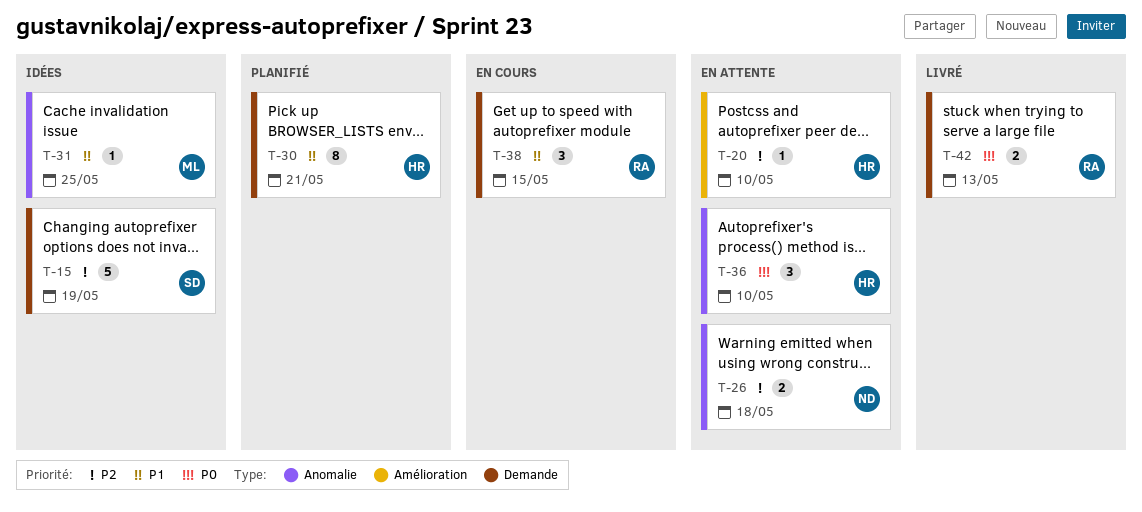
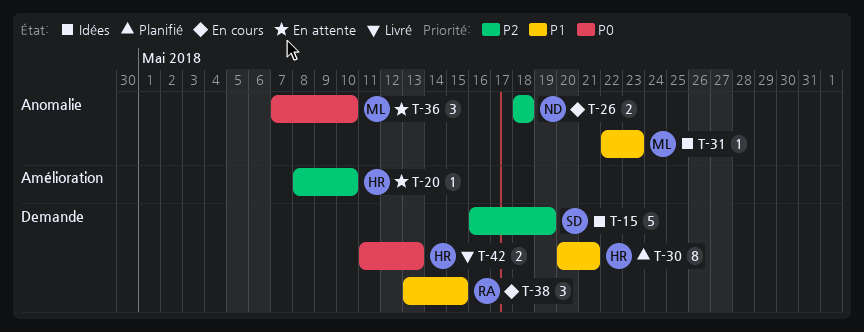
T-26, status: En attente -> En cours
T-31, due: May 25 -> May 23
T-36, owner: HR -> ML
T-42, owner: RA -> HR

